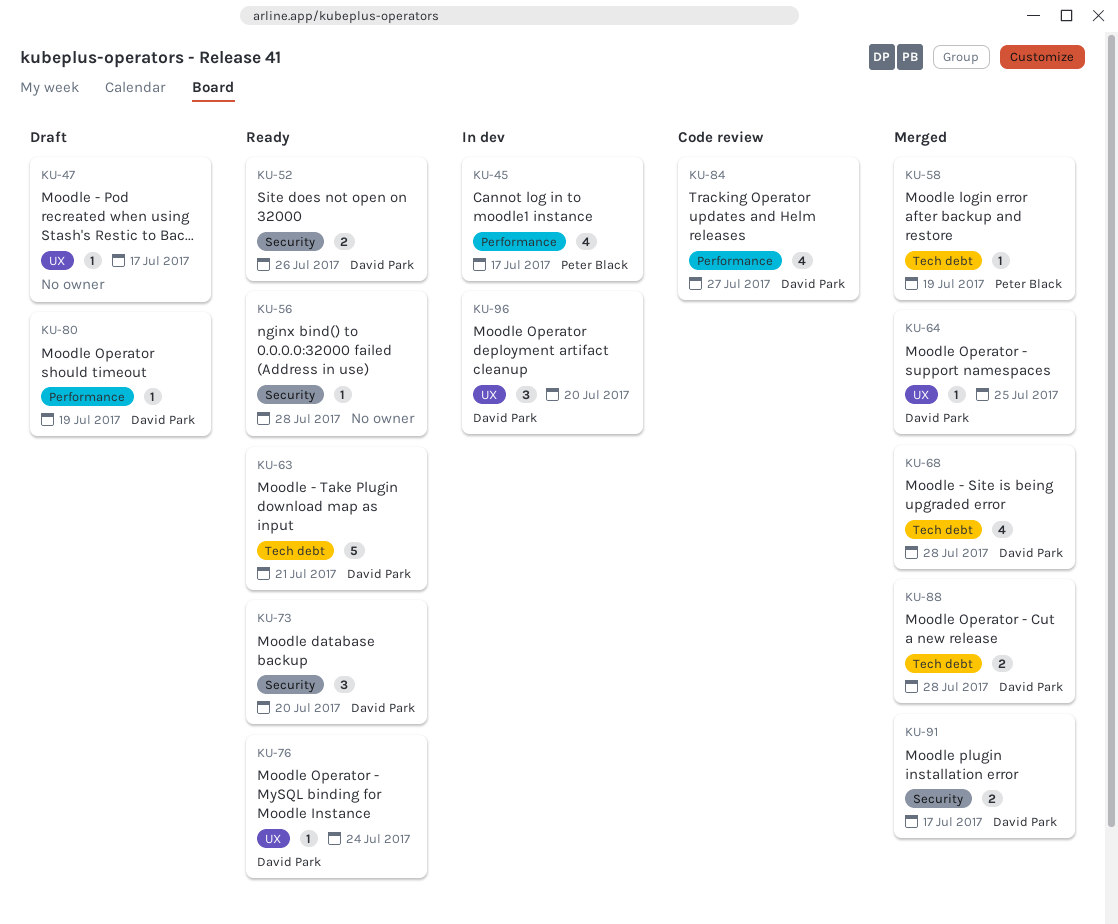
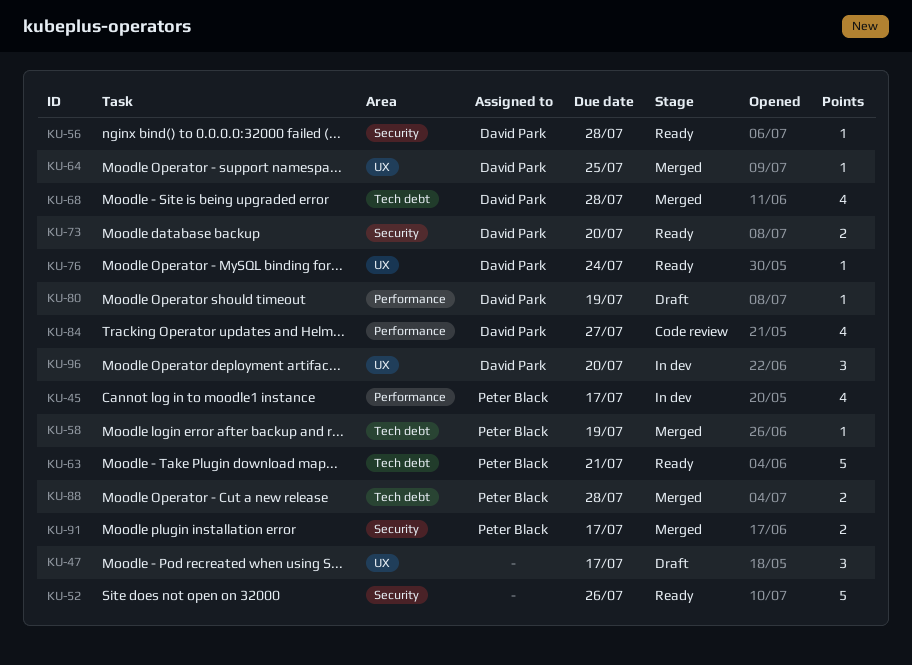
KU-47, estimate: 1 -> 3
KU-52, owner: David Park -> none
KU-52, estimate: 2 -> 5
KU-56, owner: none -> David Park
KU-63, owner: David Park -> Peter Black
KU-73, estimate: 3 -> 2
KU-88, owner: David Park -> Peter Black
KU-91, owner: David Park -> Peter Black

